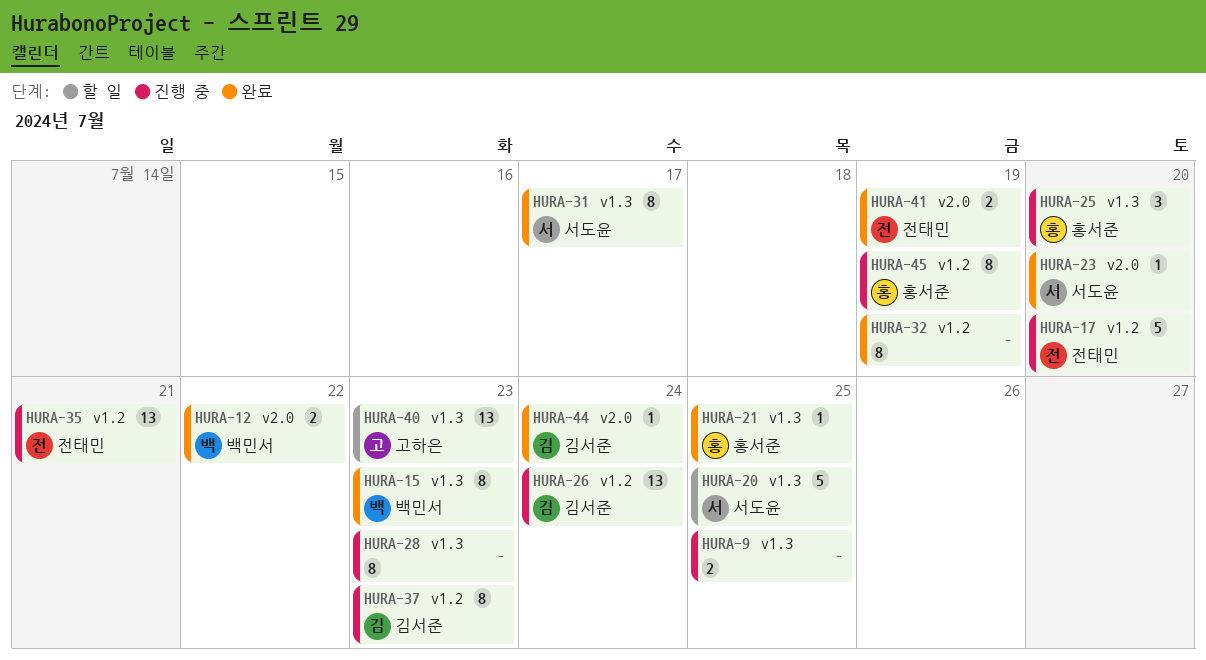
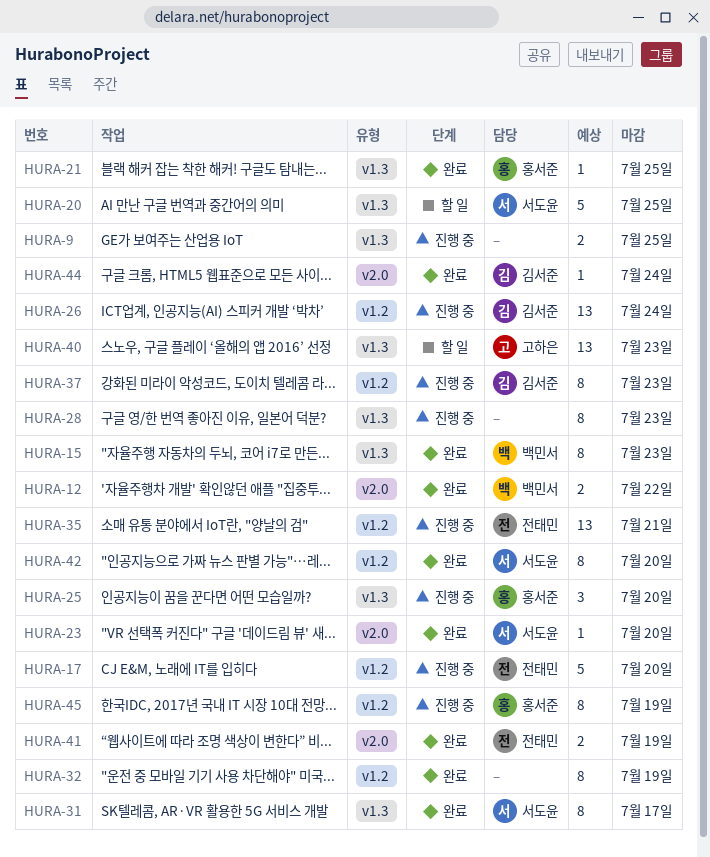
HURA-42: none -> present

